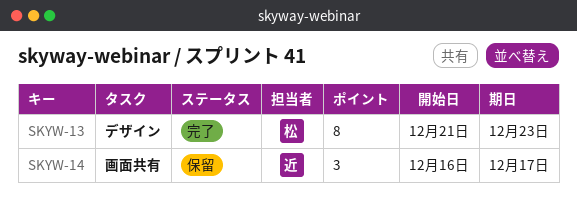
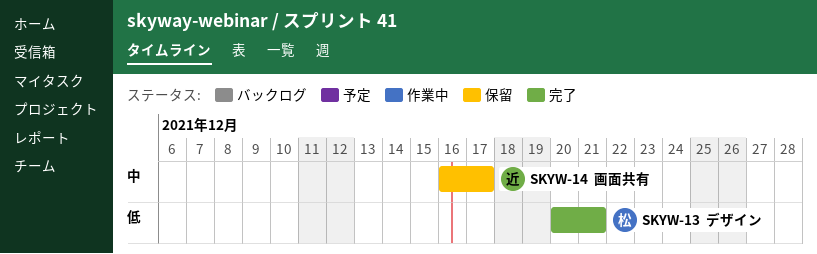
SKYW-13, start: Dec 21 -> Dec 20
SKYW-13, due: Dec 23 -> Dec 21

